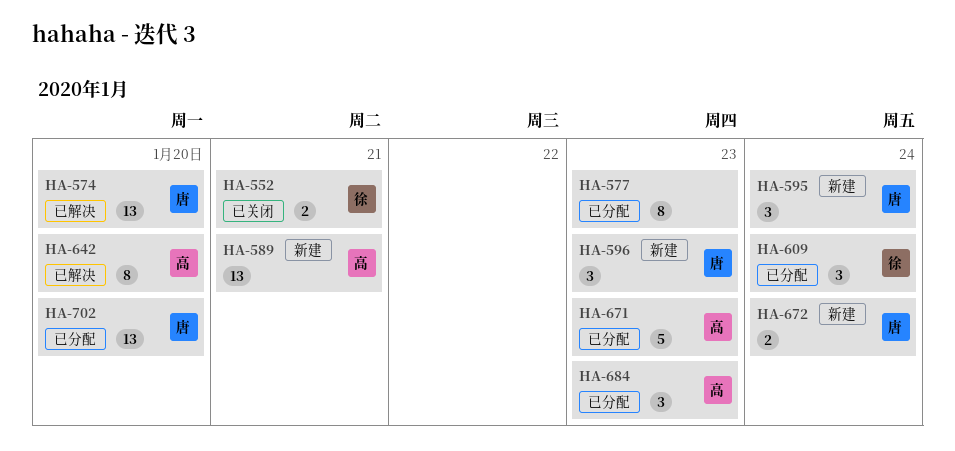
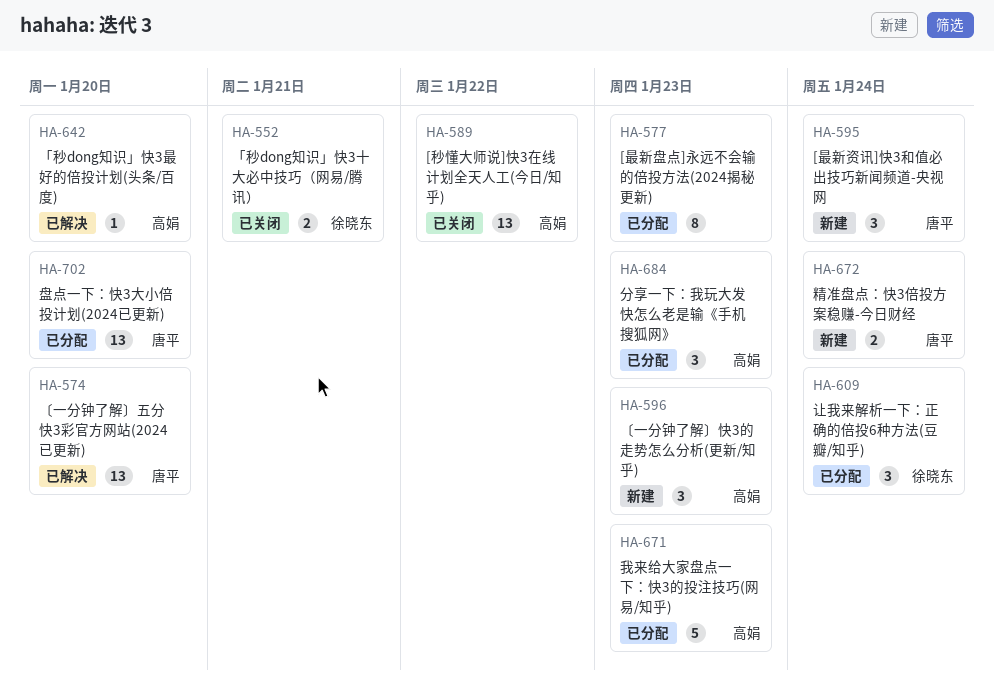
HA-589, status: 新建 -> 已关闭
HA-589, due: Jan 21 -> Jan 22
HA-596, owner: 唐平 -> 高娟
HA-642, estimate: 8 -> 1

